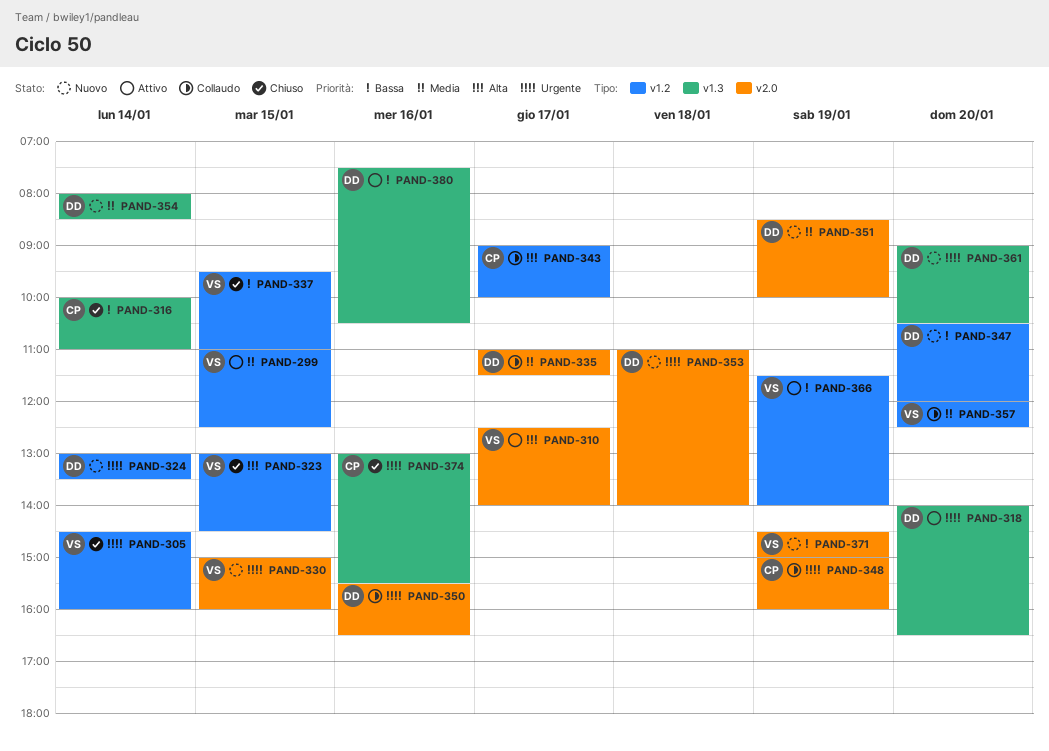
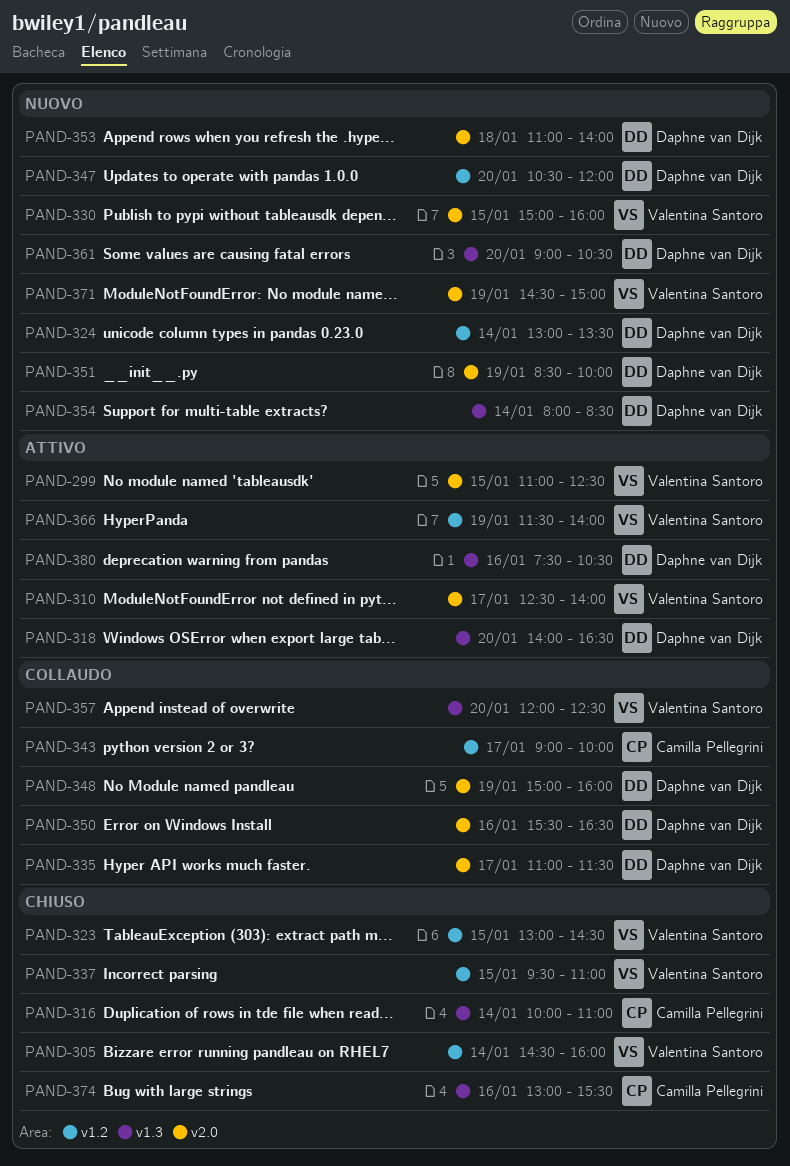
PAND-299, label: v1.2 -> v2.0
PAND-348, owner: Camilla Pellegrini -> Daphne van Dijk
PAND-357, label: v1.2 -> v1.3

